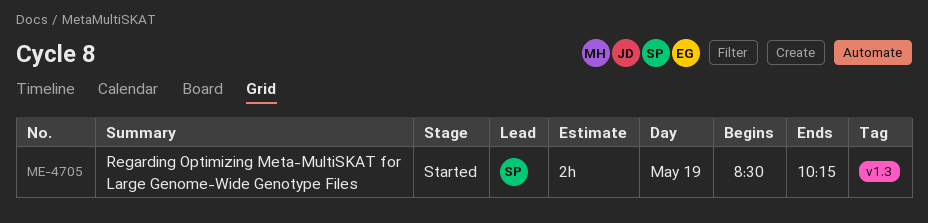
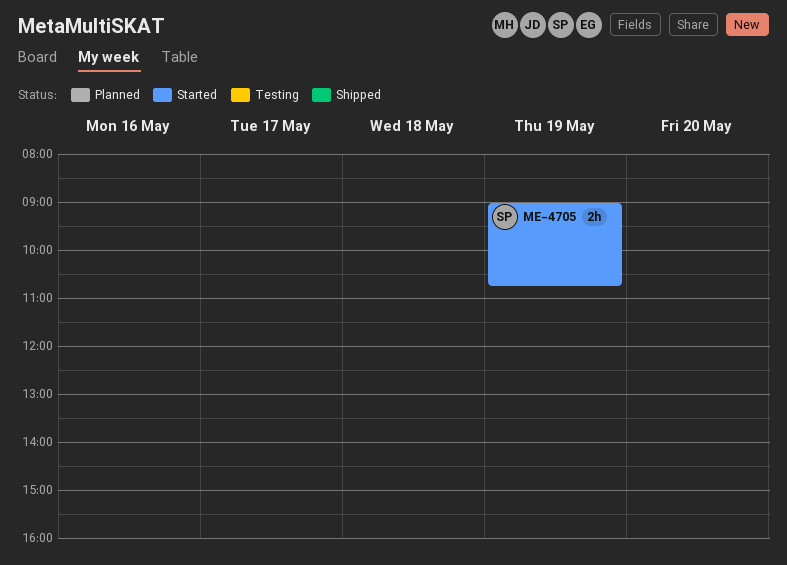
ME-4705, begins: 08:30 -> 09:00
ME-4705, ends: 10:15 -> 10:45

